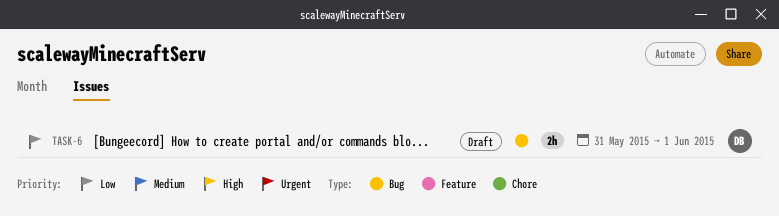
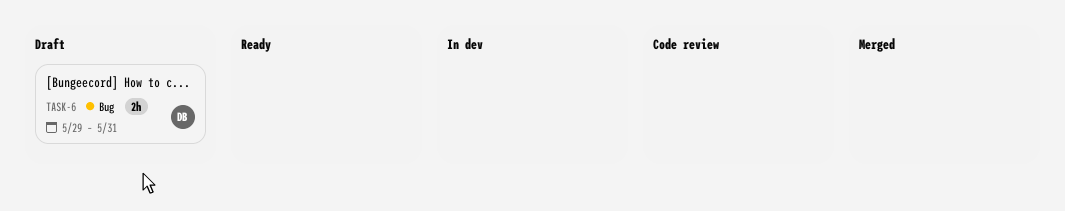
TASK-6, start: May 31 -> May 29
TASK-6, due: Jun 1 -> May 31

